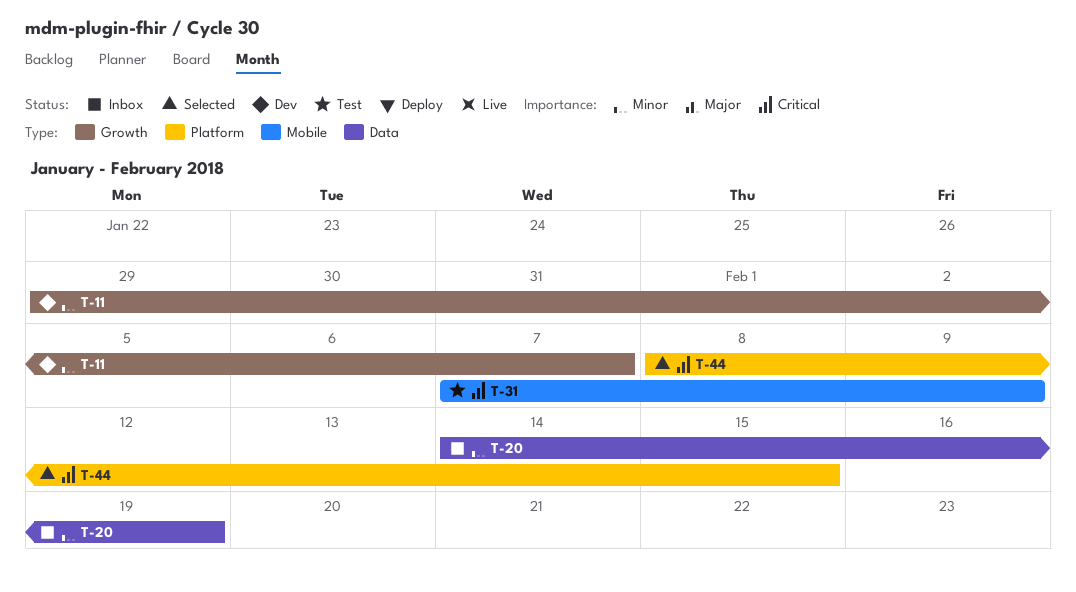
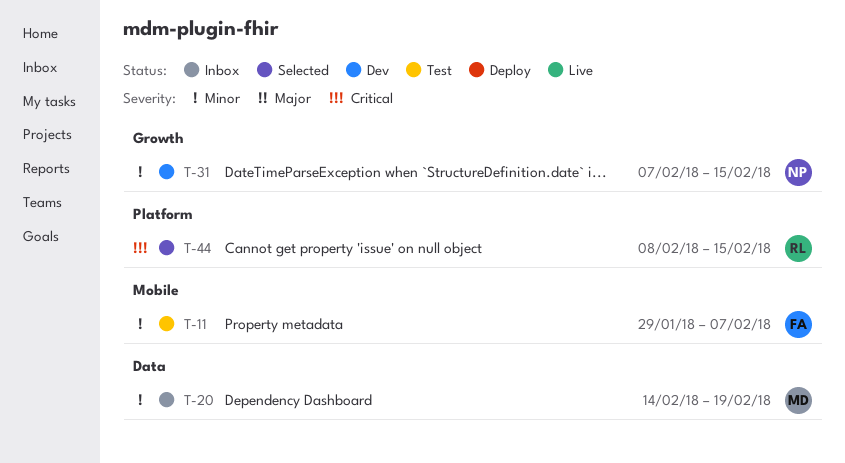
T-11, status: Dev -> Test
T-11, label: Growth -> Mobile
T-31, status: Test -> Dev
T-31, priority: Critical -> Minor
T-31, label: Mobile -> Growth
T-31, due: Feb 9 -> Feb 15

